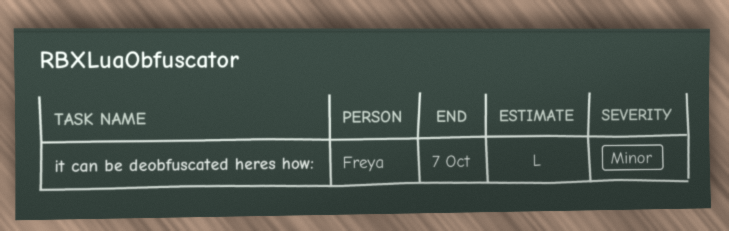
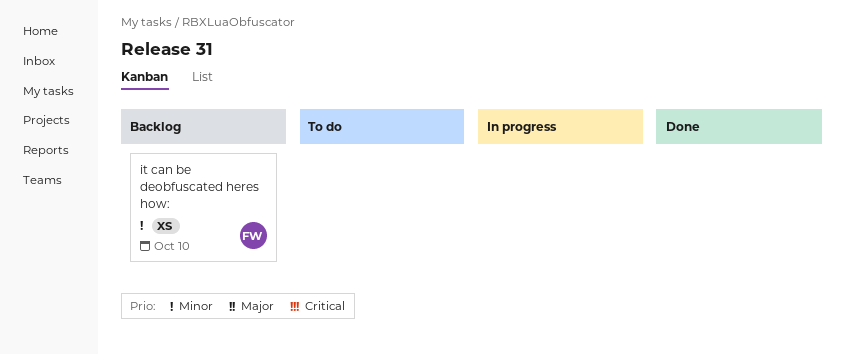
it can be deobfuscated heres how:, estimate: L -> XS
it can be deobfuscated heres how:, due: Oct 7 -> Oct 10

